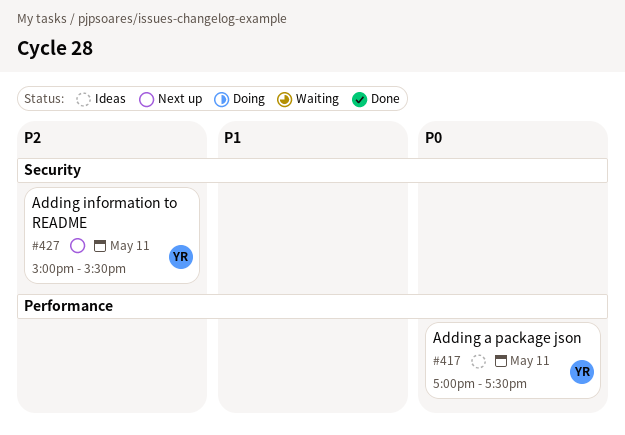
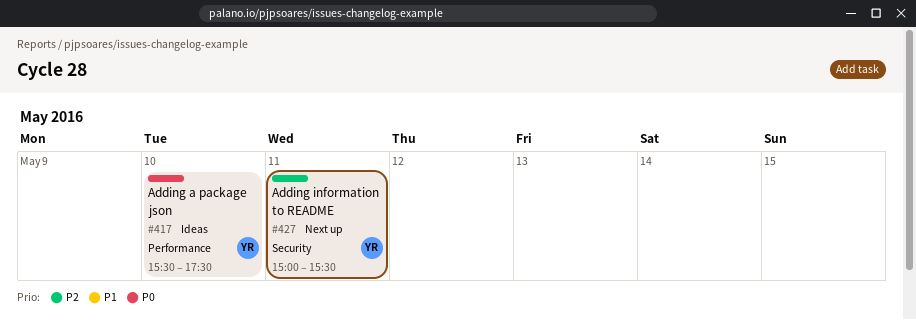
#417, day: May 11 -> May 10
#417, begins: 17:00 -> 15:30

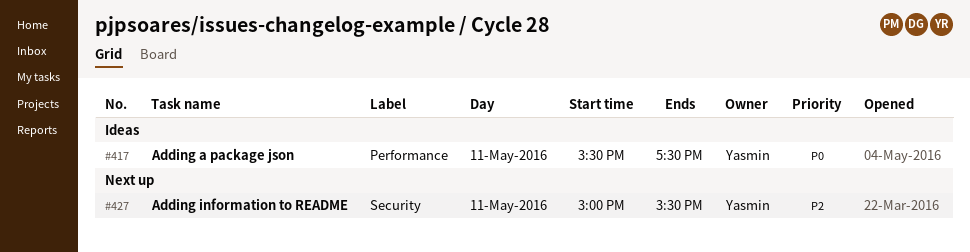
#417, day: May 10 -> May 11

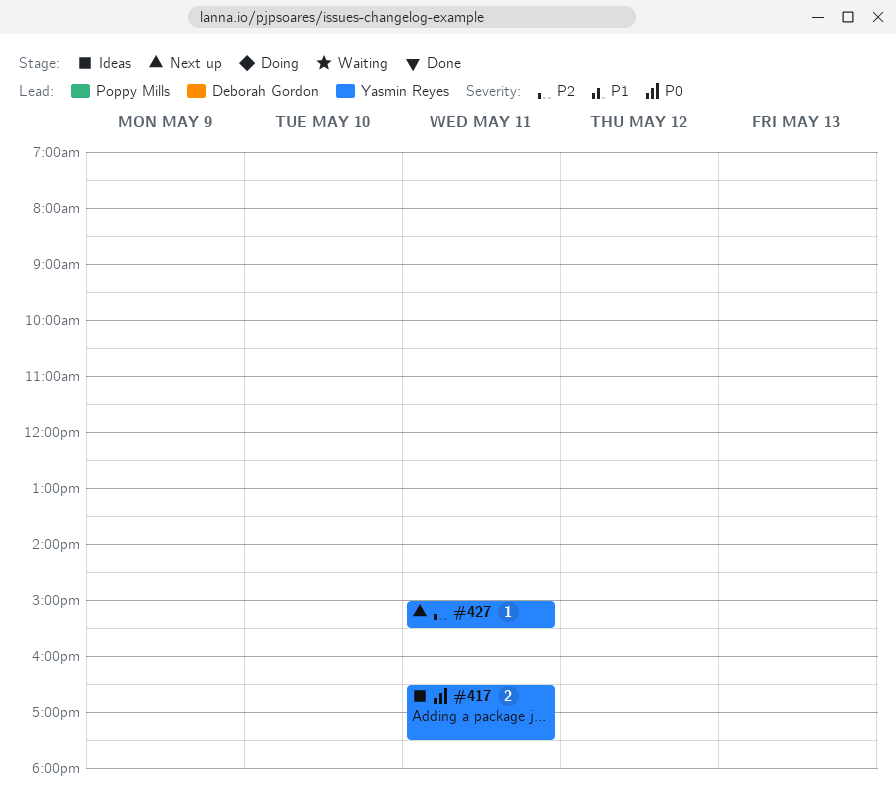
#417, begins: 15:30 -> 16:30

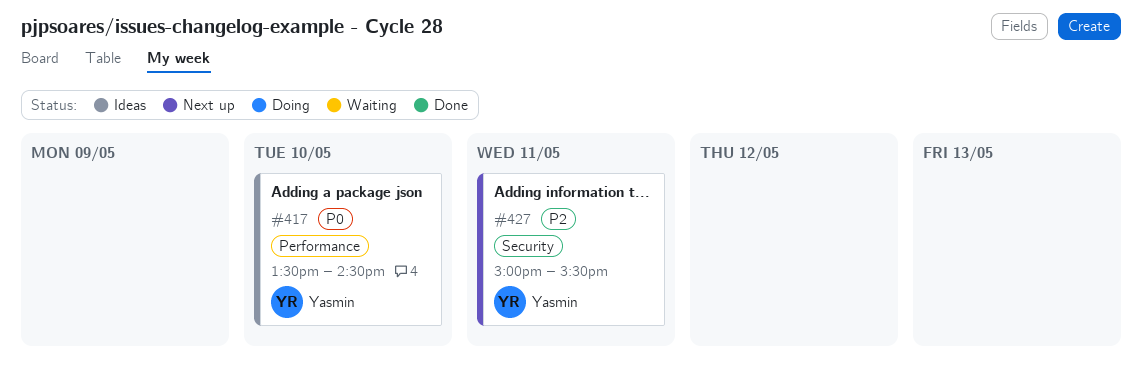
#417, day: May 11 -> May 10
#417, begins: 16:30 -> 13:30
#417, ends: 17:30 -> 14:30

